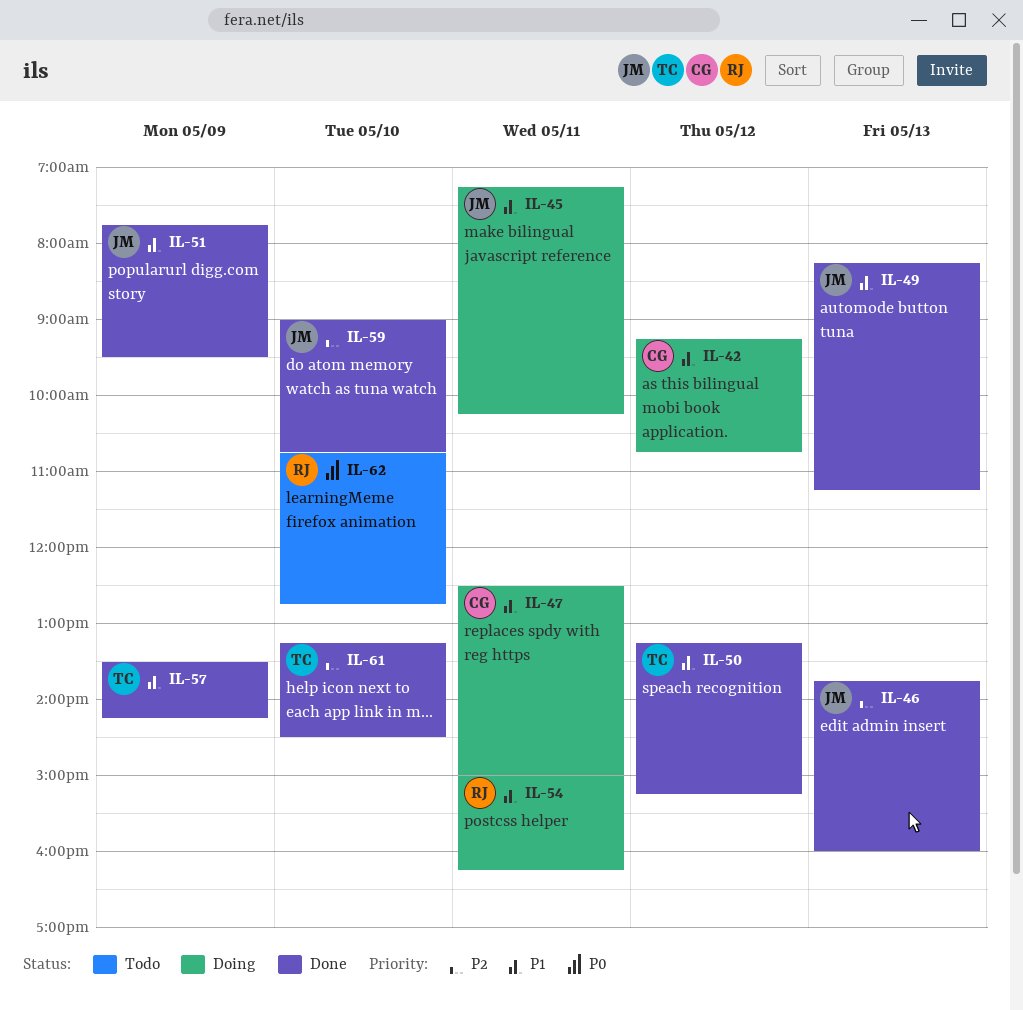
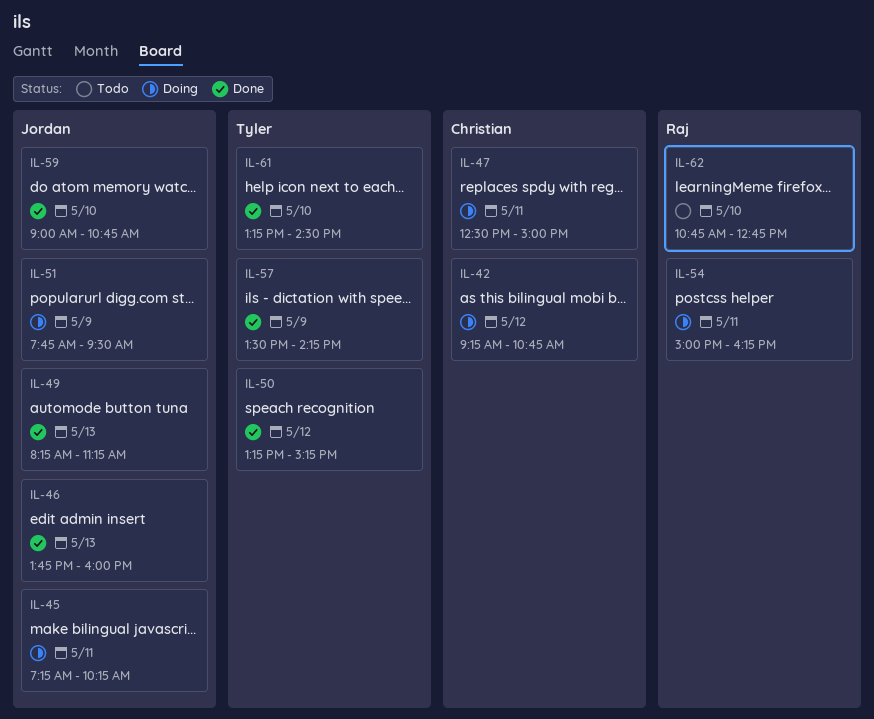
IL-51, status: Done -> Doing

